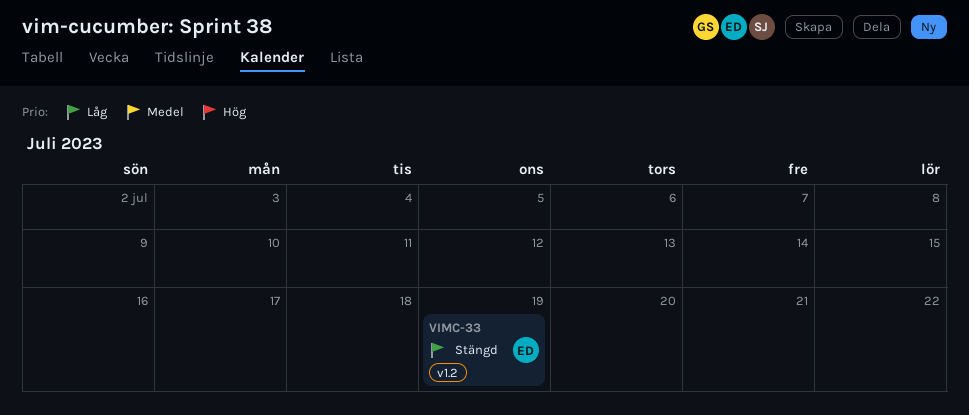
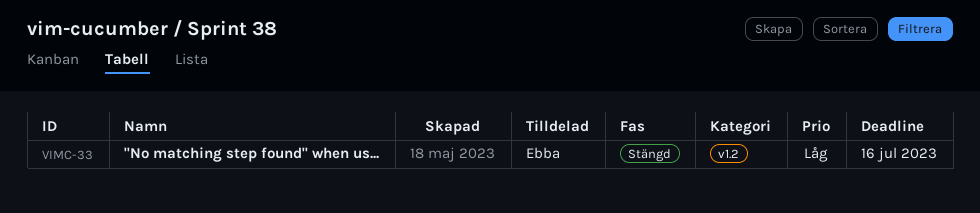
VIMC-33, due: Jul 19 -> Jul 16

